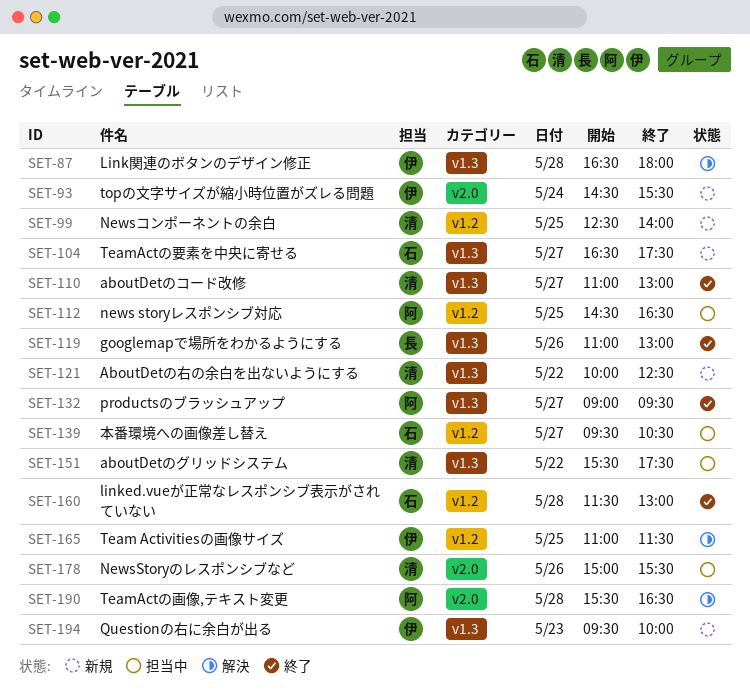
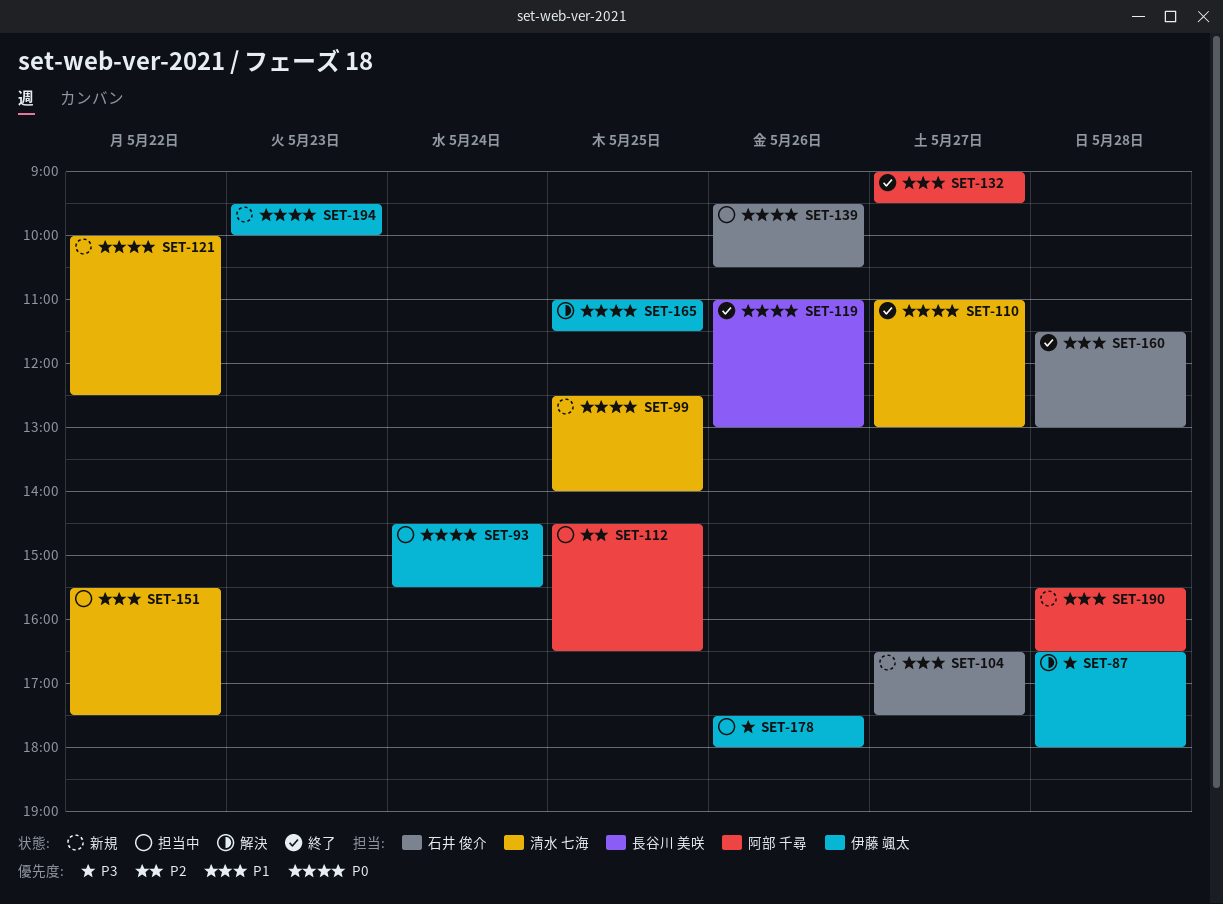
SET-93, status: 新規 -> 担当中
SET-139, day: May 27 -> May 26
SET-178, owner: 清水 七海 -> 伊藤 颯太
SET-178, begins: 15:00 -> 17:30
SET-178, ends: 15:30 -> 18:00
SET-190, status: 解決 -> 新規

